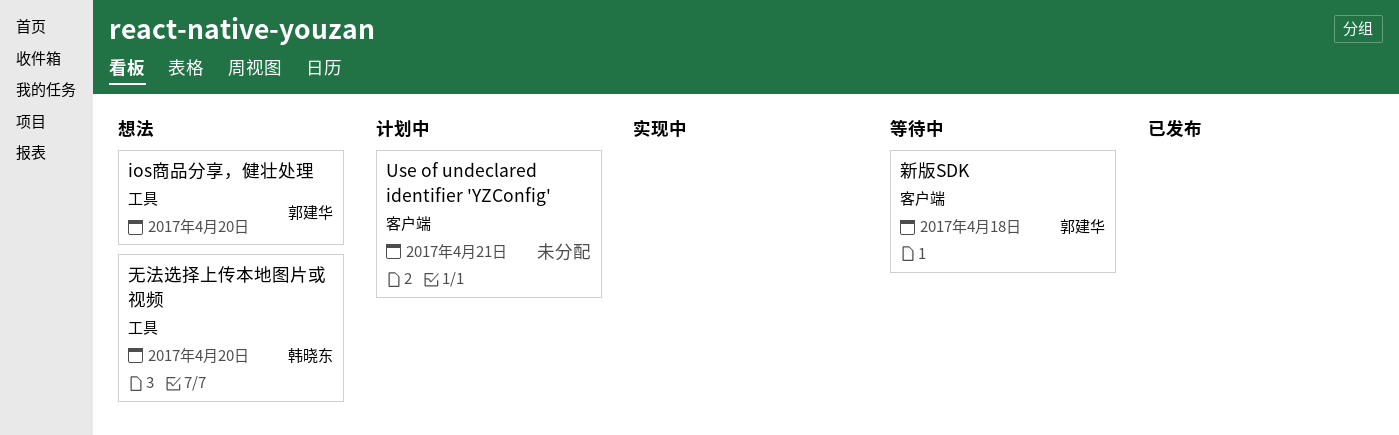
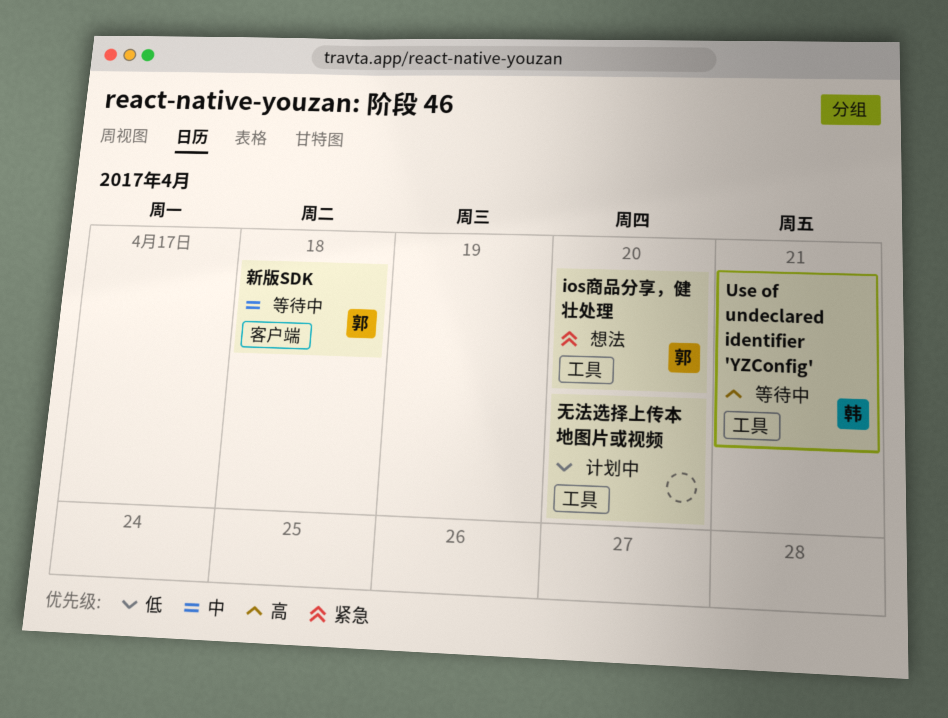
Use of undeclared identifier 'YZConfig', status: 计划中 -> 等待中
Use of undeclared identifier 'YZConfig', owner: none -> 韩晓东
Use of undeclared identifier 'YZConfig', label: 客户端 -> 工具
无法选择上传本地图片或视频, status: 想法 -> 计划中
无法选择上传本地图片或视频, owner: 韩晓东 -> none

